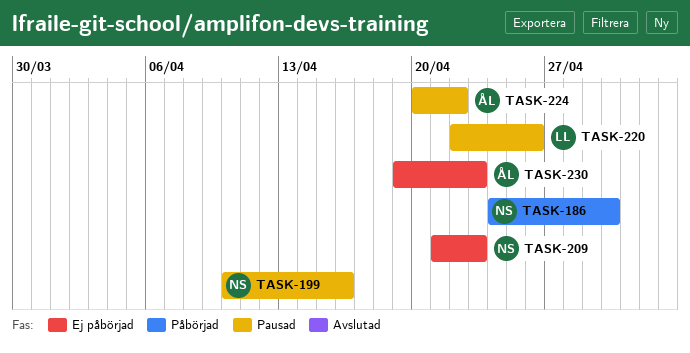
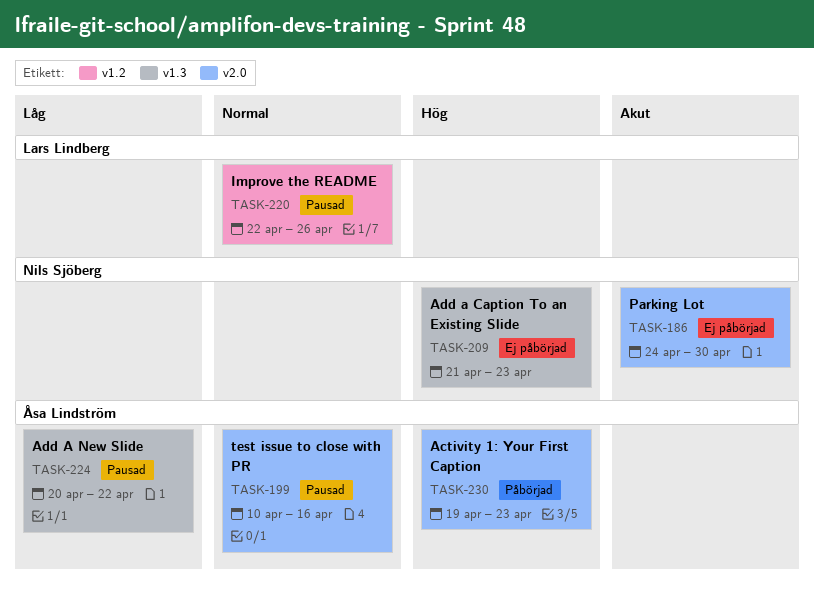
TASK-186, status: Påbörjad -> Ej påbörjad
TASK-199, owner: Nils Sjöberg -> Åsa Lindström
TASK-230, status: Ej påbörjad -> Påbörjad

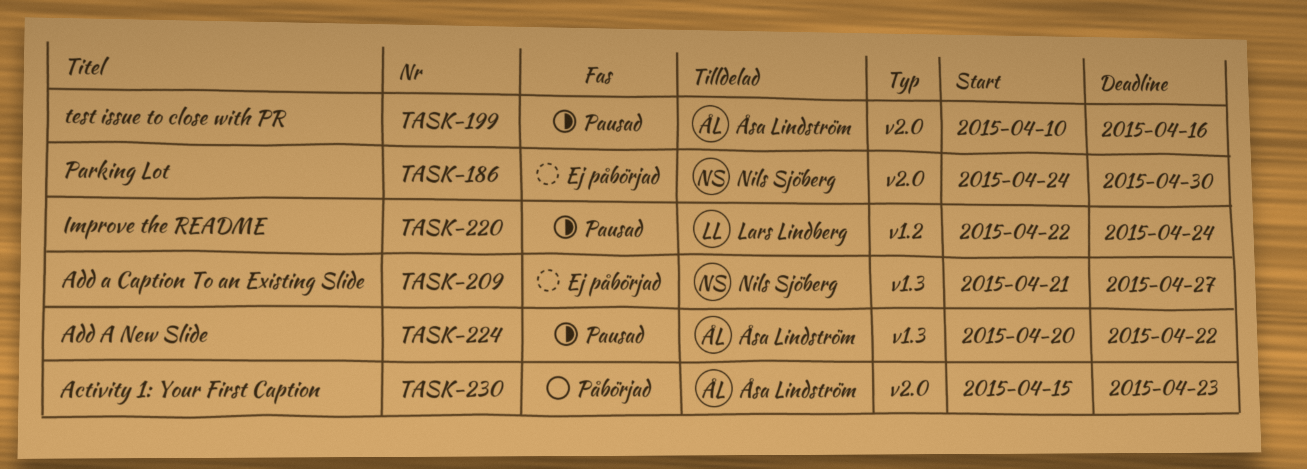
TASK-209, due: Apr 23 -> Apr 27
TASK-220, due: Apr 26 -> Apr 24
TASK-230, start: Apr 19 -> Apr 15

